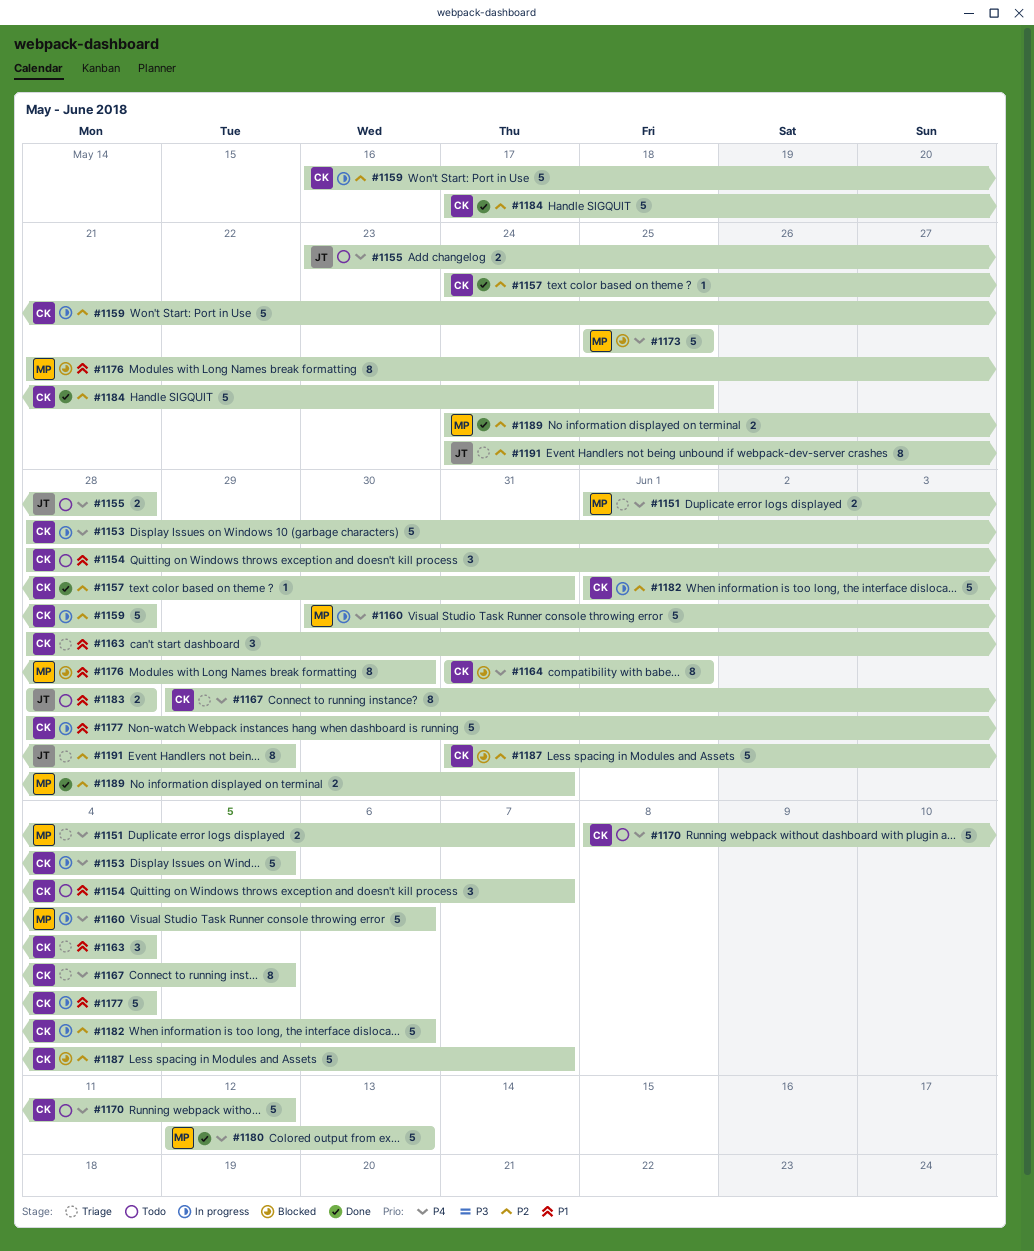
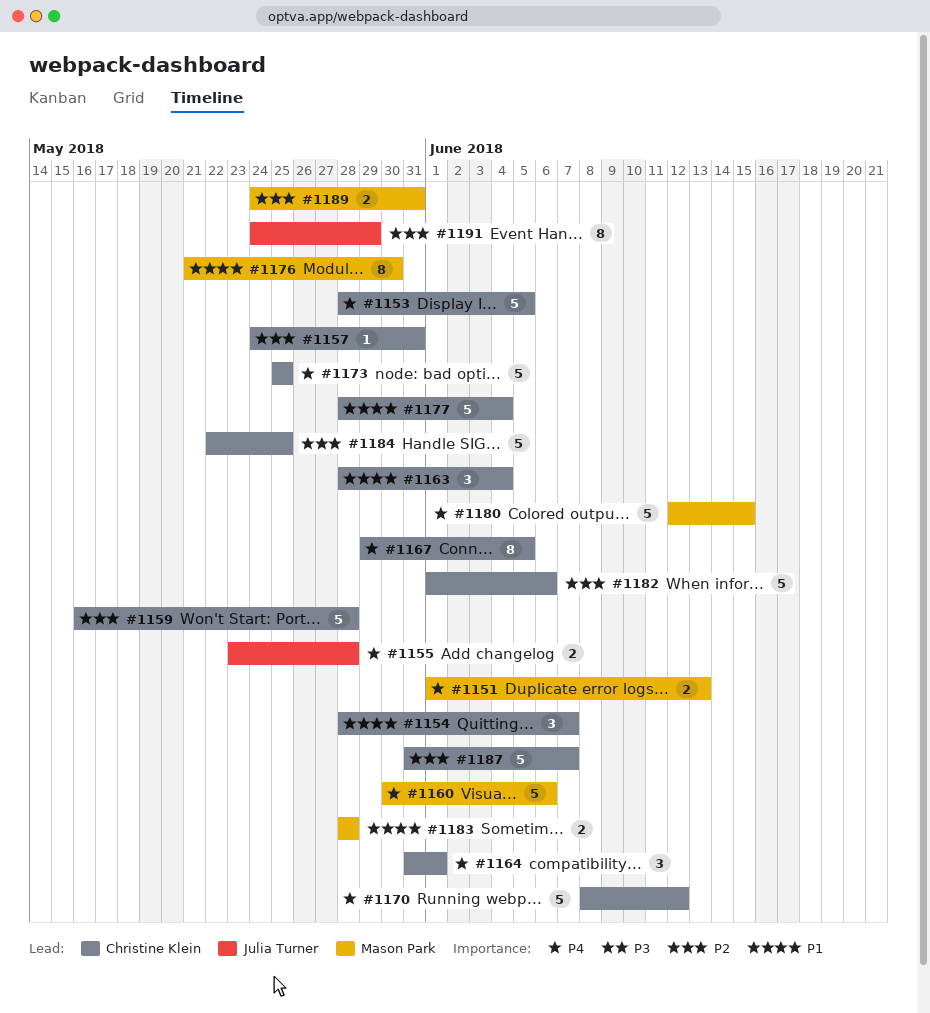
#1151, due: Jun 7 -> Jun 13
#1164, estimate: 8 -> 3
#1173, owner: Mason Park -> Christine Klein
#1180, due: Jun 13 -> Jun 15
#1183, owner: Julia Turner -> Mason Park
#1184, start: May 17 -> May 22

